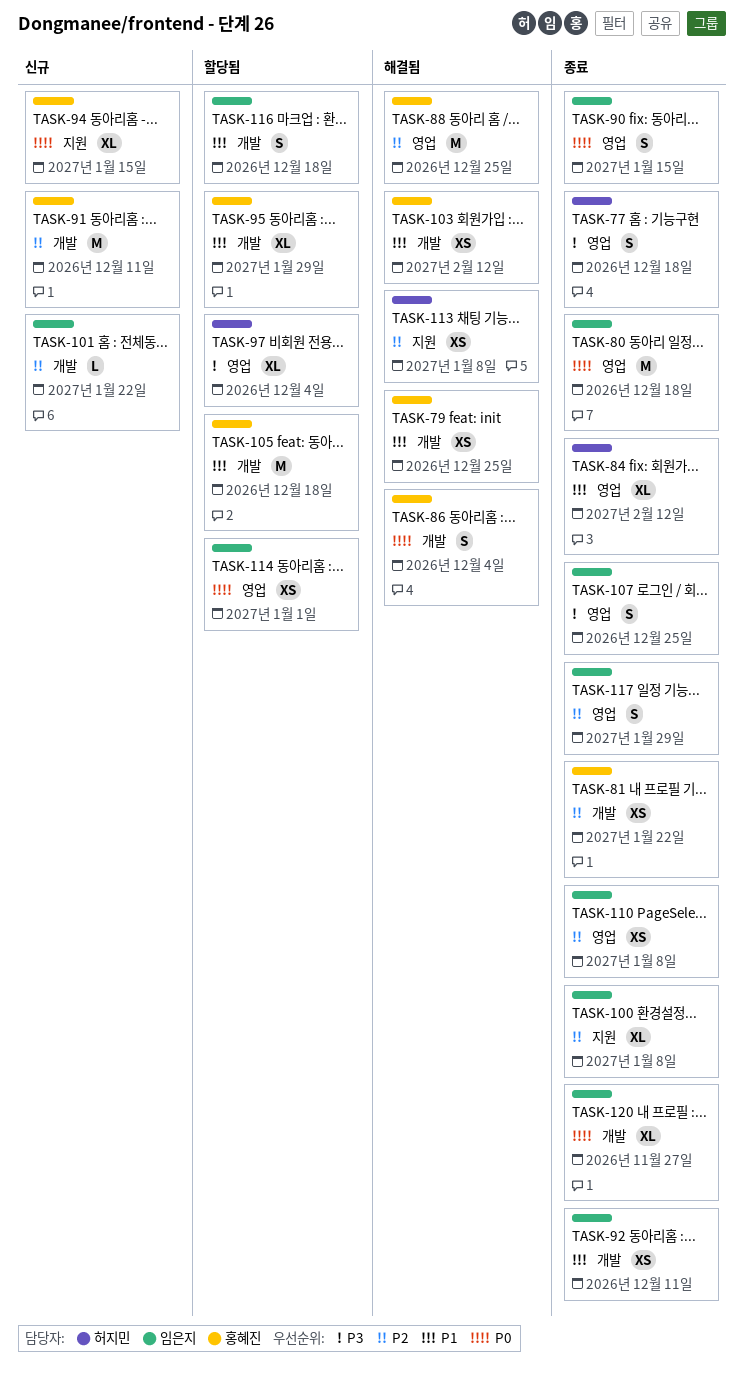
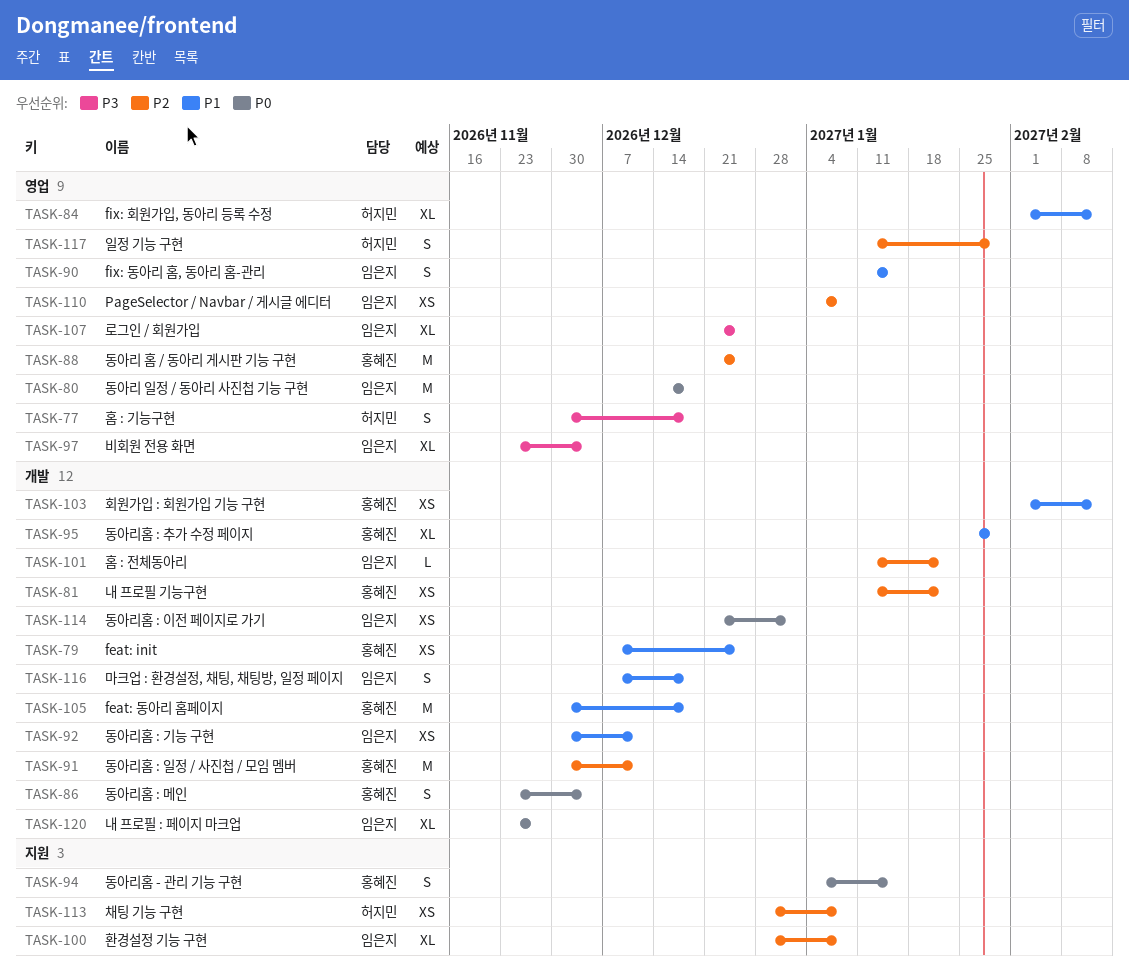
TASK-90, priority: P0 -> P1
TASK-94, estimate: XL -> S
TASK-97, owner: 허지민 -> 임은지
TASK-107, estimate: S -> XL
TASK-114, label: 영업 -> 개발
TASK-117, owner: 임은지 -> 허지민

